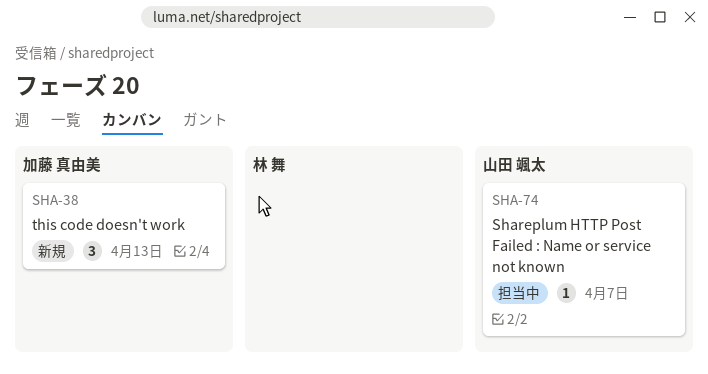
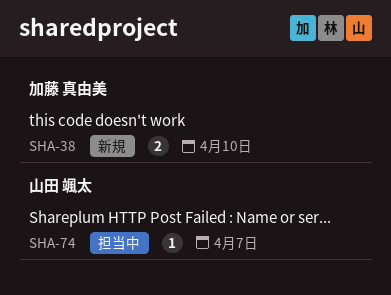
SHA-38, estimate: 3 -> 2
SHA-38, due: Apr 13 -> Apr 10

